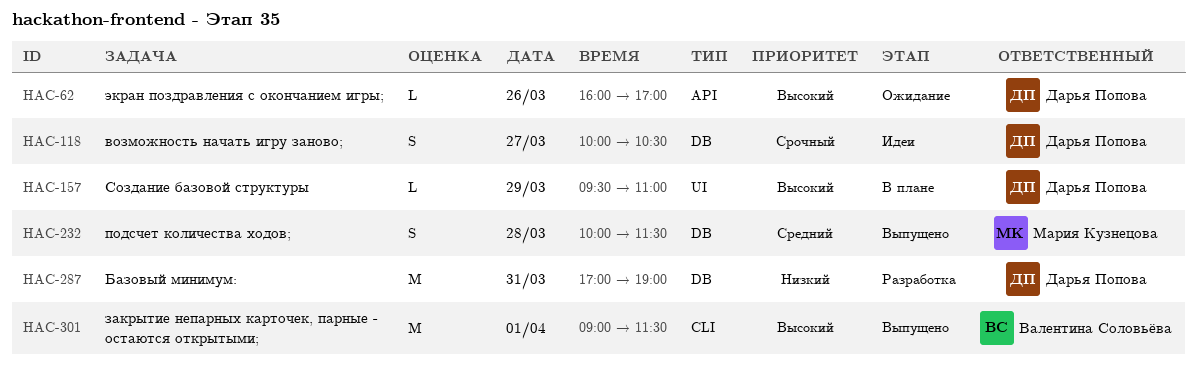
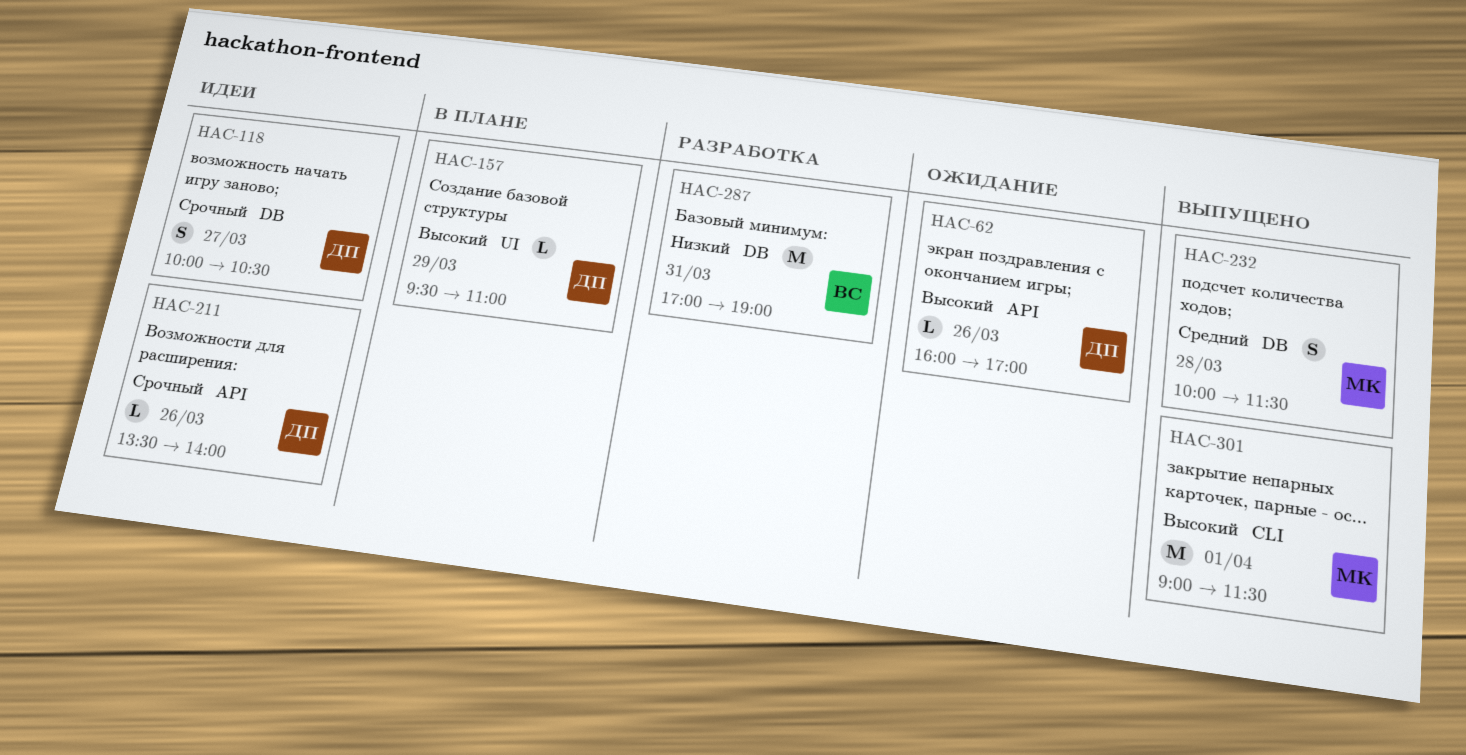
HAC-211: none -> present
HAC-287, owner: Дарья Попова -> Валентина Соловьёва
HAC-301, owner: Валентина Соловьёва -> Мария Кузнецова

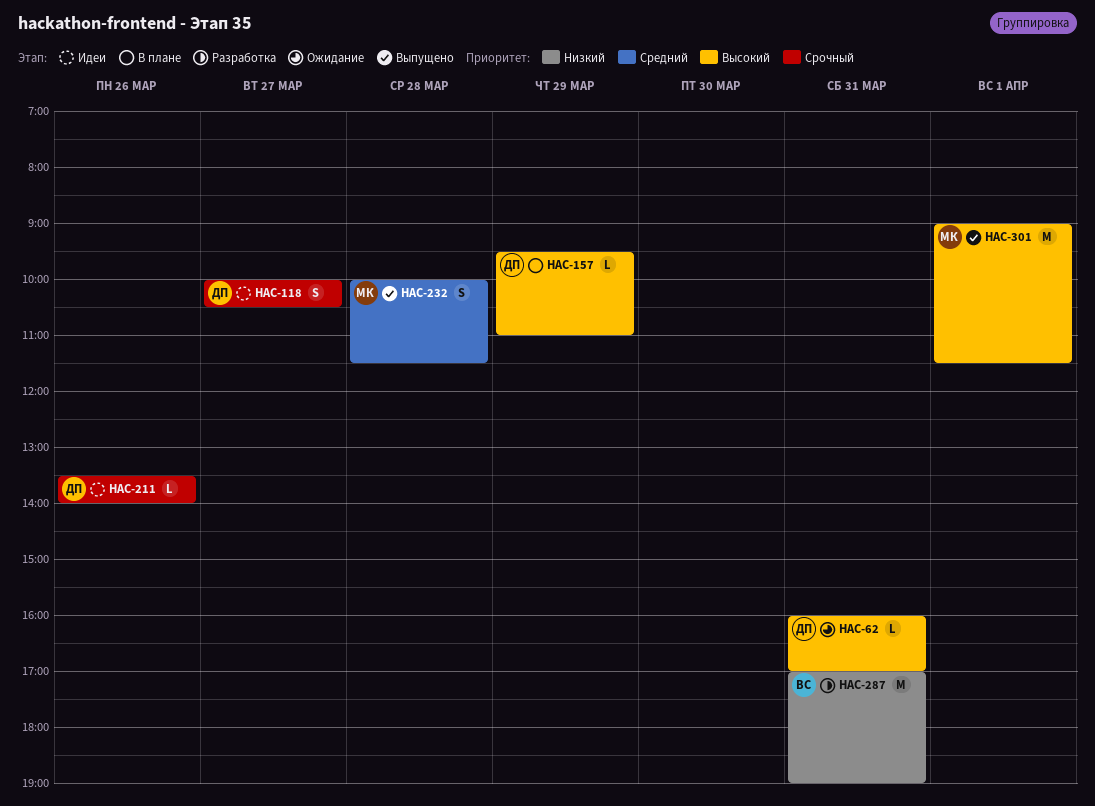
HAC-62, day: Mar 26 -> Mar 31

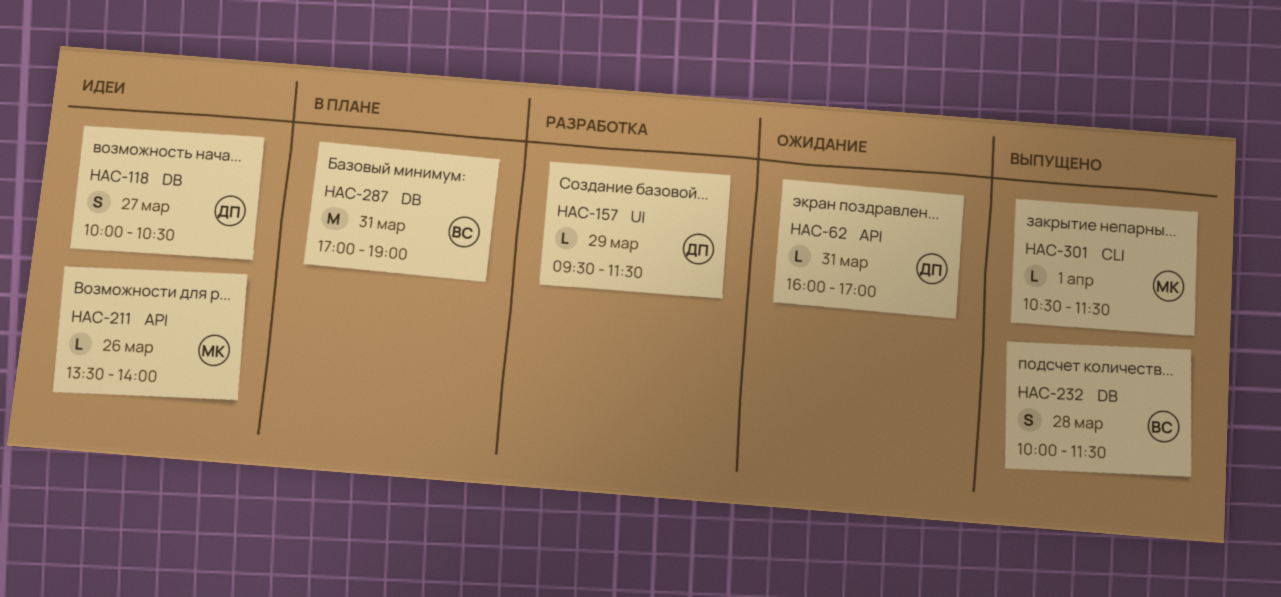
HAC-157, status: В плане -> Разработка
HAC-157, ends: 11:00 -> 11:30
HAC-211, owner: ДП -> МК
HAC-232, owner: МК -> ВС
HAC-287, status: Разработка -> В плане
HAC-301, estimate: M -> L
HAC-301, begins: 09:00 -> 10:30

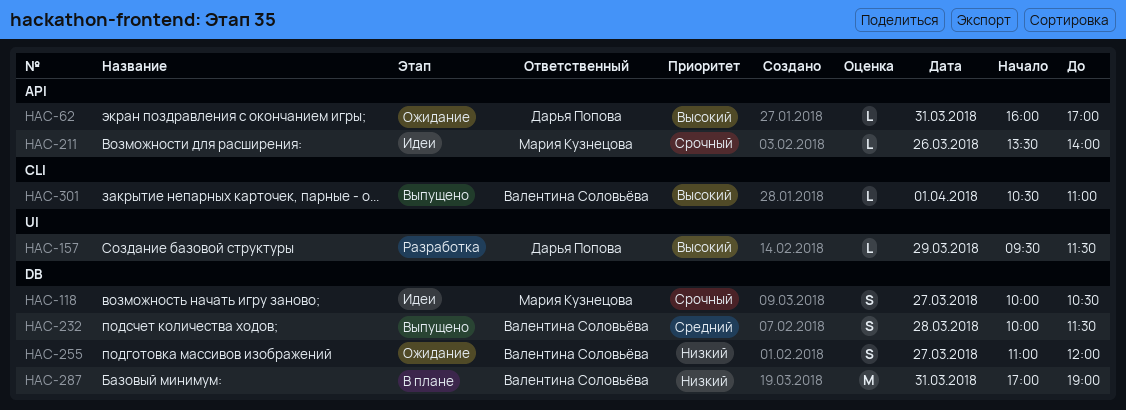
HAC-118, owner: Дарья Попова -> Мария Кузнецова
HAC-255: none -> present
HAC-301, owner: Мария Кузнецова -> Валентина Соловьёва
HAC-301, ends: 11:30 -> 11:00

